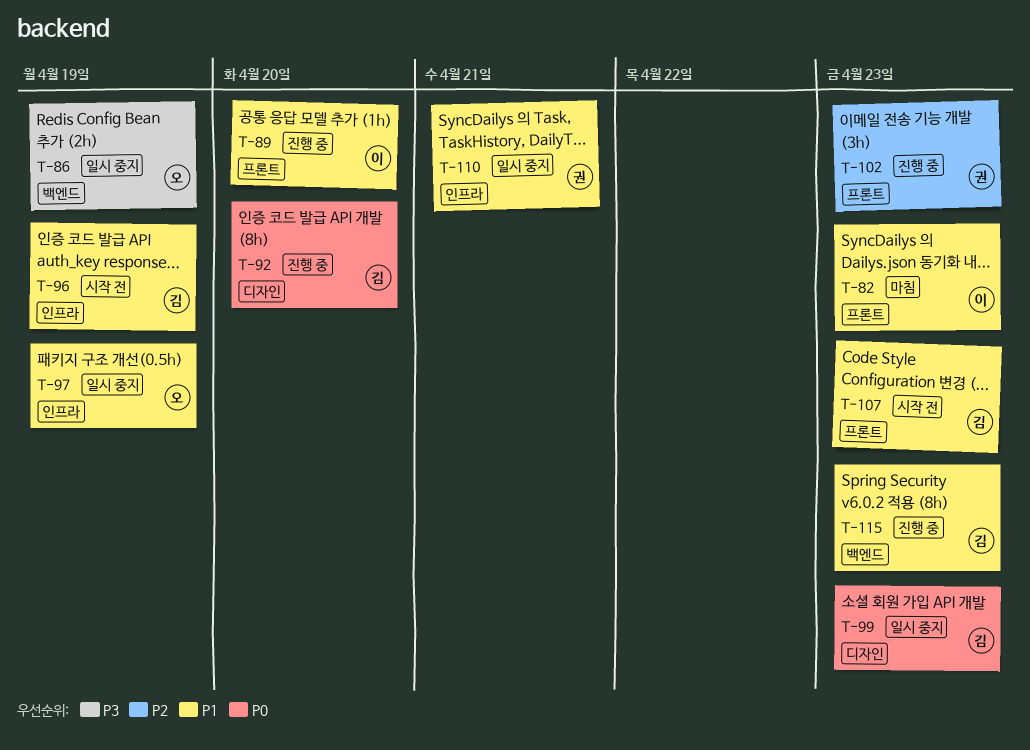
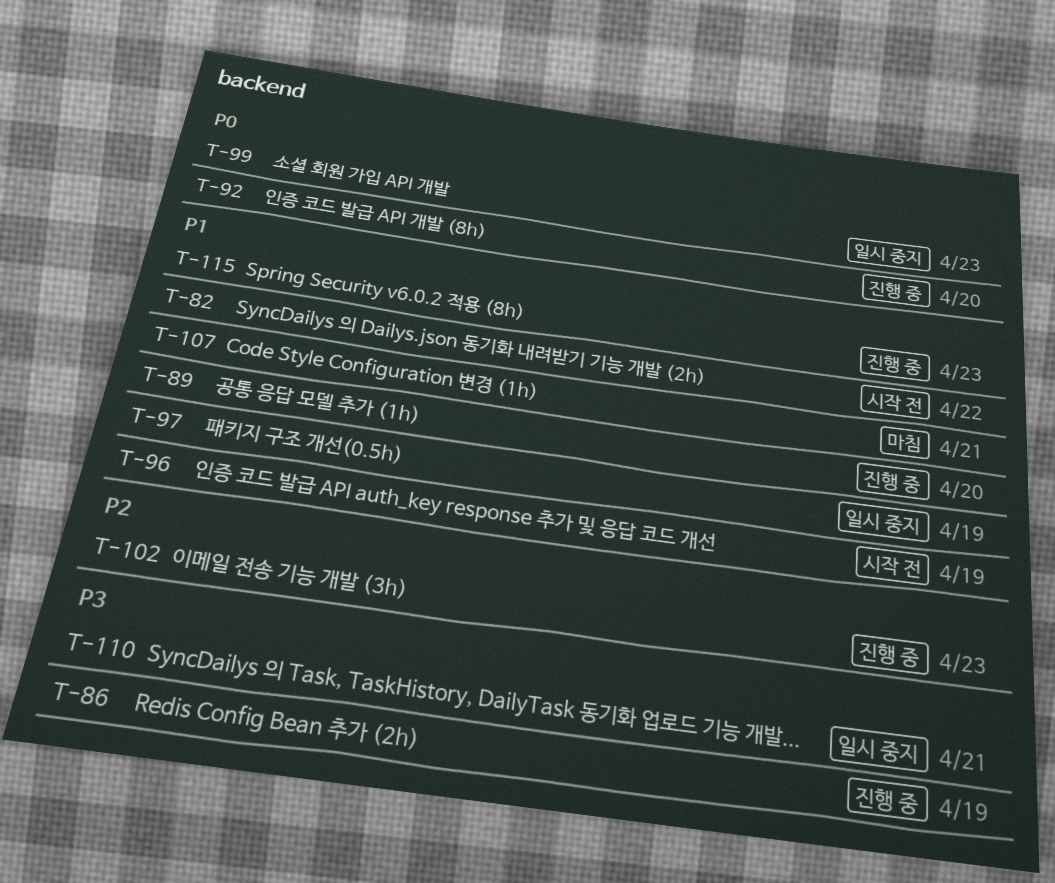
T-82, status: 마침 -> 시작 전
T-82, due: Apr 23 -> Apr 22
T-86, status: 일시 중지 -> 진행 중
T-107, status: 시작 전 -> 마침
T-107, due: Apr 23 -> Apr 21
T-110, priority: P1 -> P3

